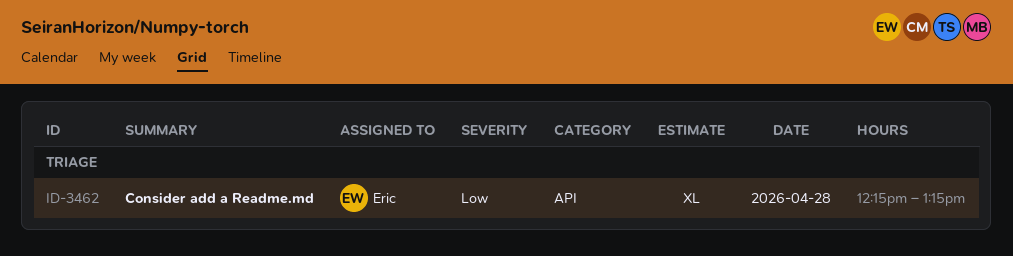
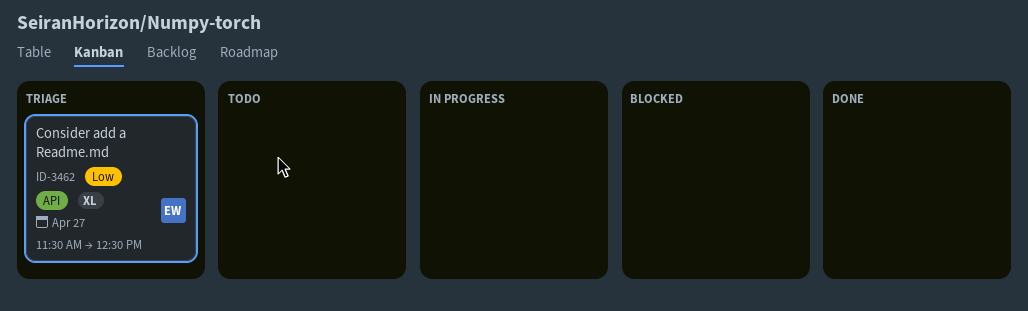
ID-3462, day: Apr 28 -> Apr 27
ID-3462, begins: 12:15 -> 11:30
ID-3462, ends: 13:15 -> 12:30

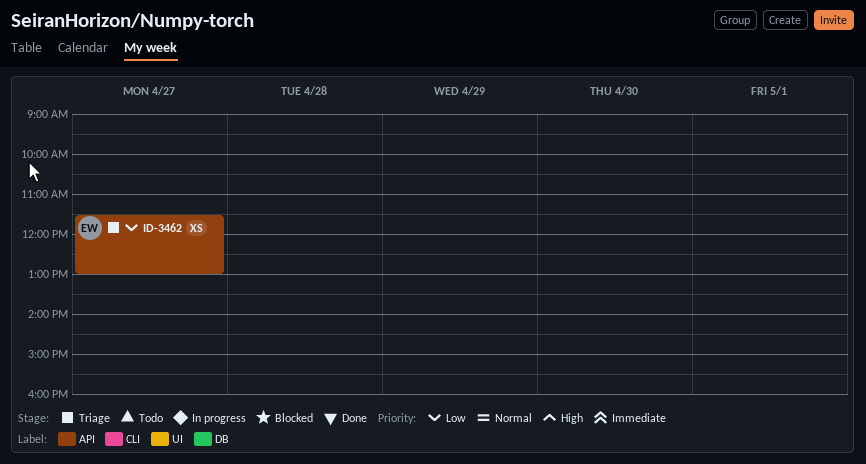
ID-3462, estimate: XL -> XS
ID-3462, ends: 12:30 -> 13:00

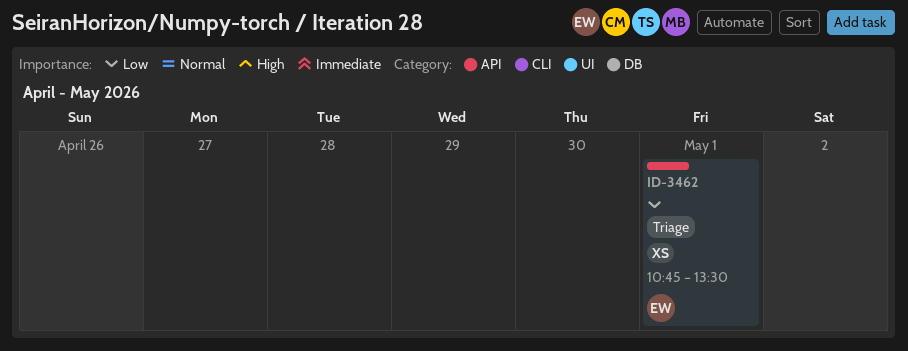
ID-3462, day: Apr 27 -> May 1
ID-3462, begins: 11:30 -> 10:45
ID-3462, ends: 13:00 -> 13:30

